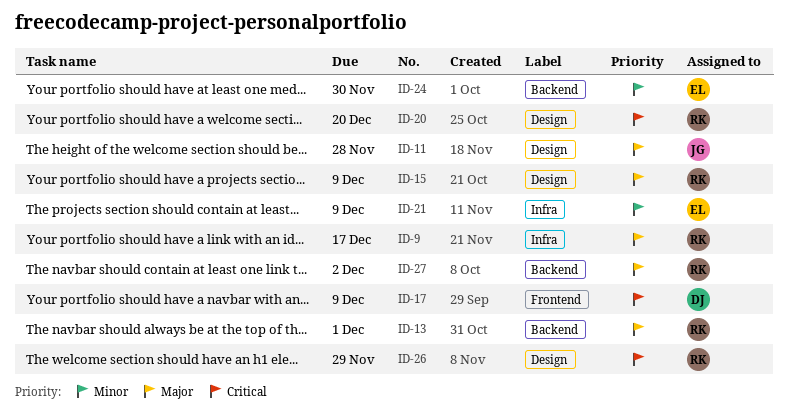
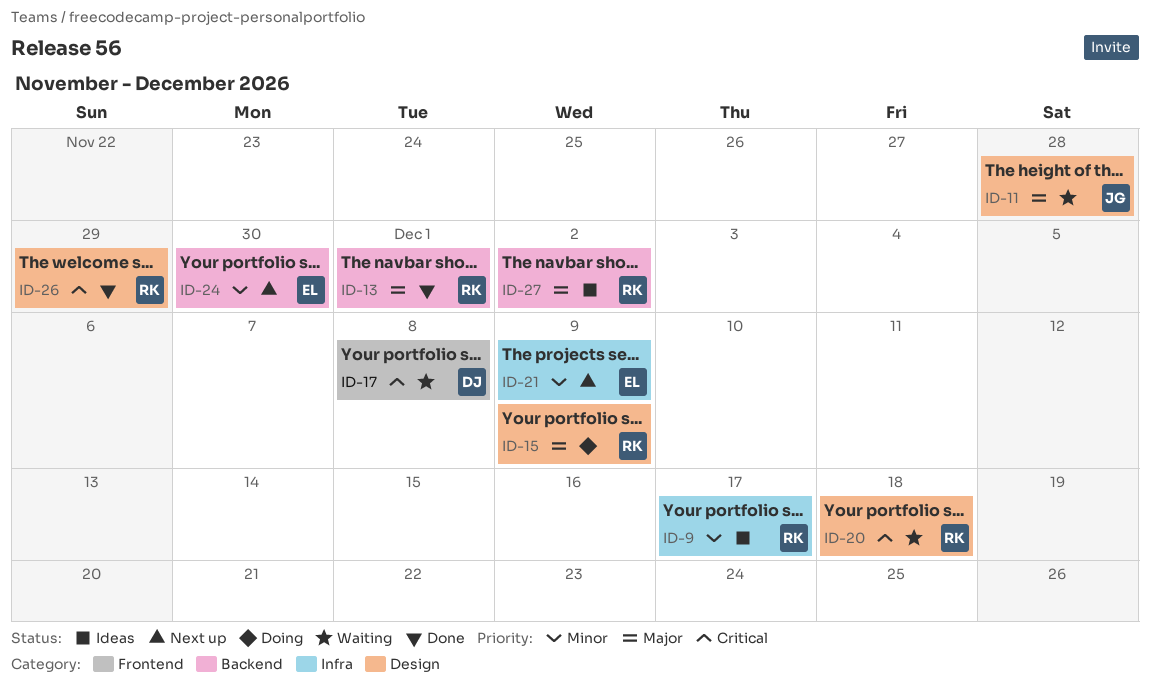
ID-9, priority: Major -> Minor
ID-17, due: Dec 9 -> Dec 8
ID-20, due: Dec 20 -> Dec 18

